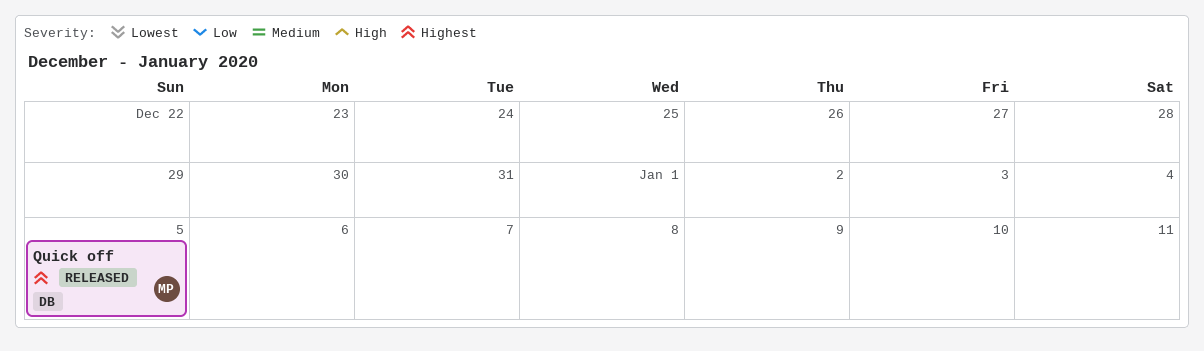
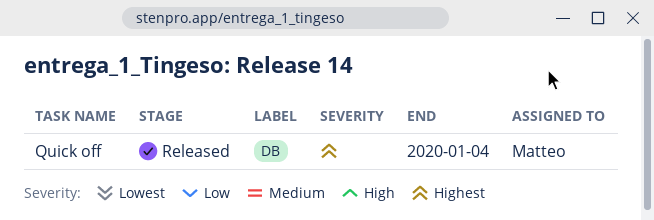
Quick off, due: Jan 5 -> Jan 4

